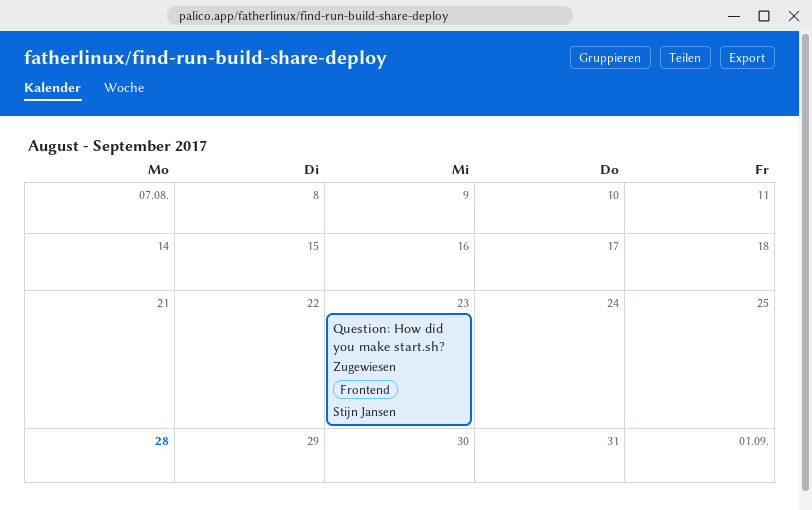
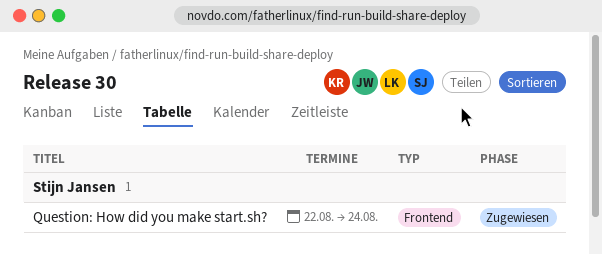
Question: How did you make start.sh?, due: Aug 23 -> Aug 24

